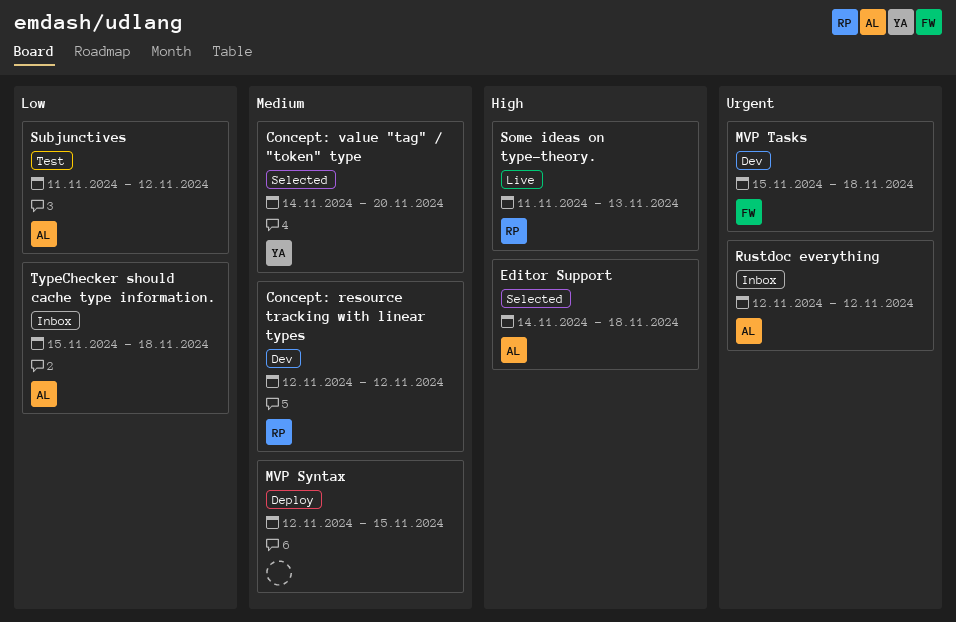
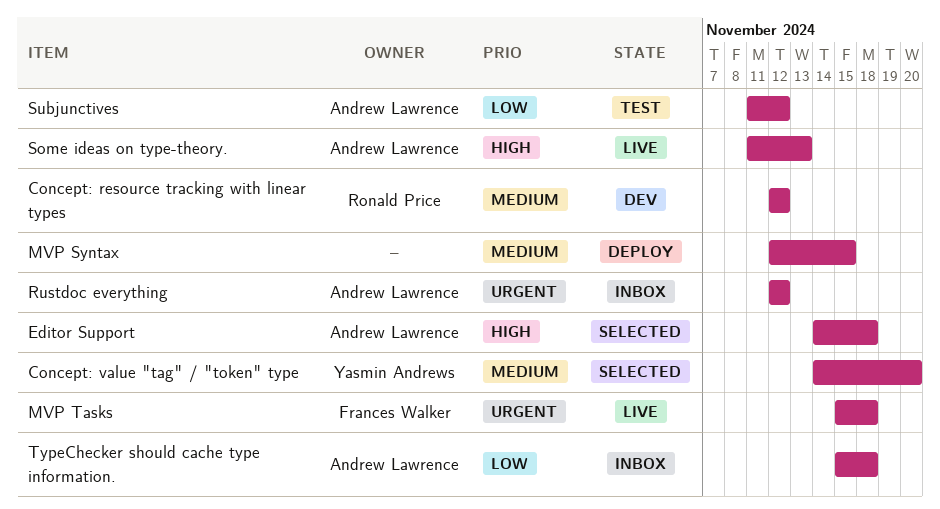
MVP Tasks, status: Dev -> Live
Some ideas on type-theory., owner: Ronald Price -> Andrew Lawrence

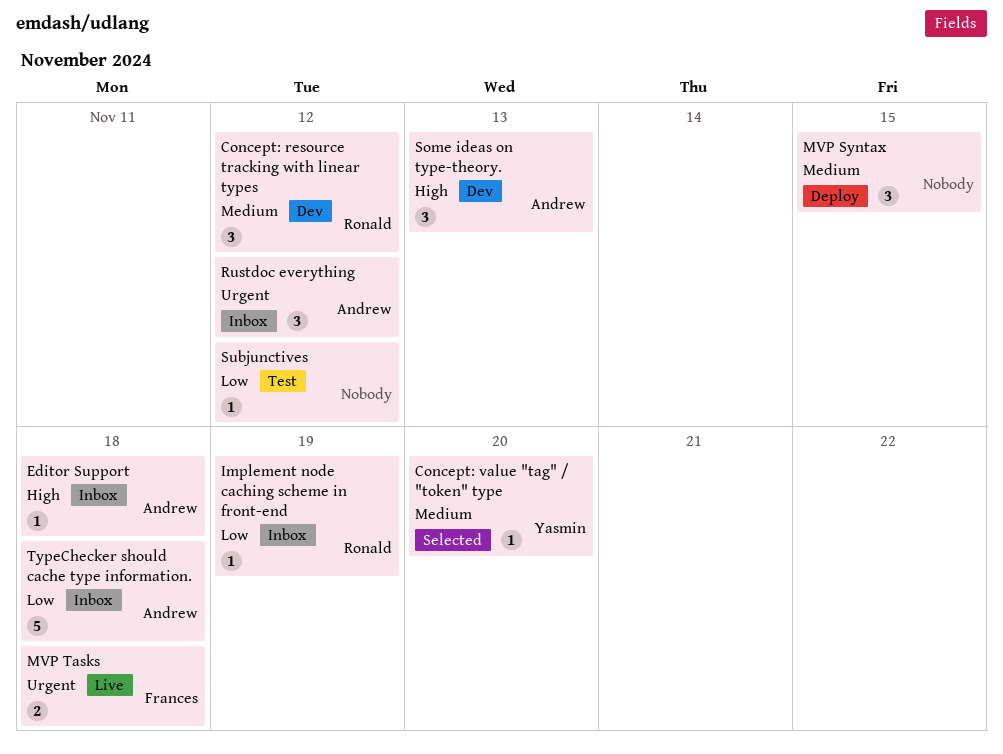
Editor Support, status: Selected -> Inbox
Implement node caching scheme in front-end: none -> present
Some ideas on type-theory., status: Live -> Dev
Subjunctives, owner: Andrew Lawrence -> none

